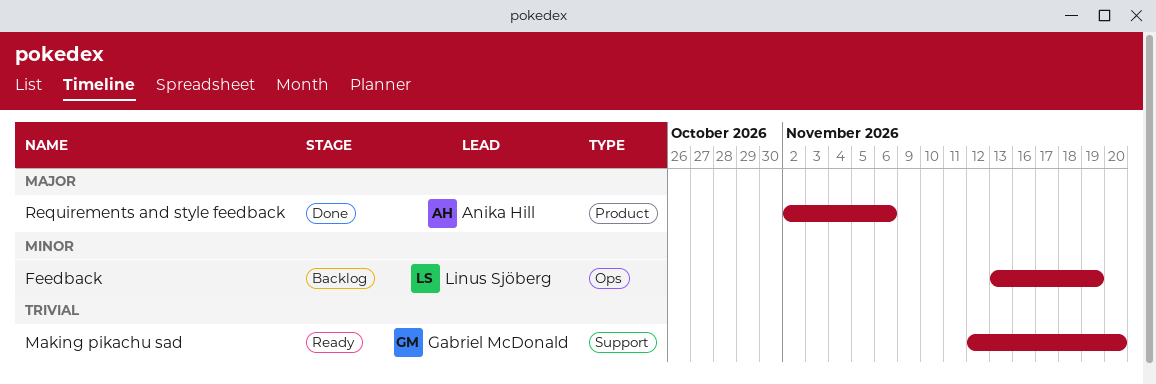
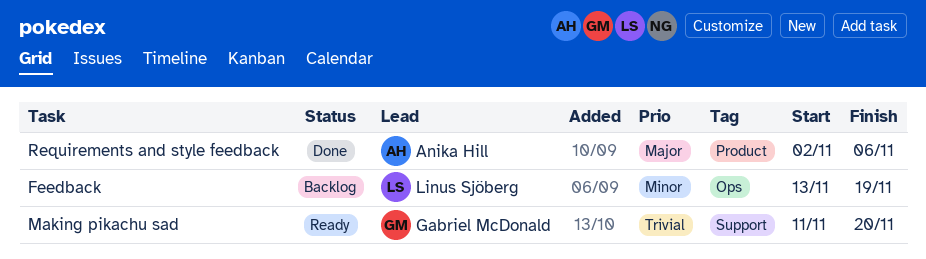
Making pikachu sad, start: Nov 12 -> Nov 11

